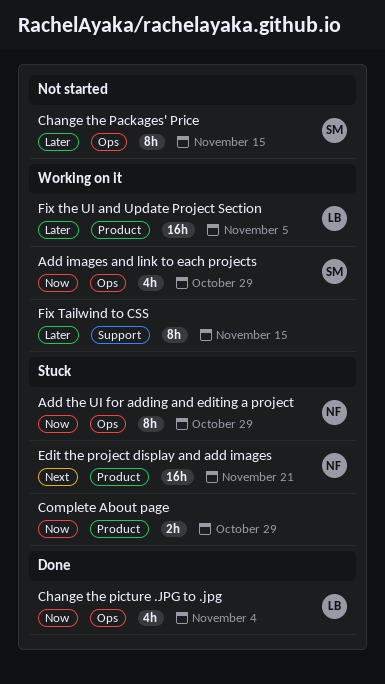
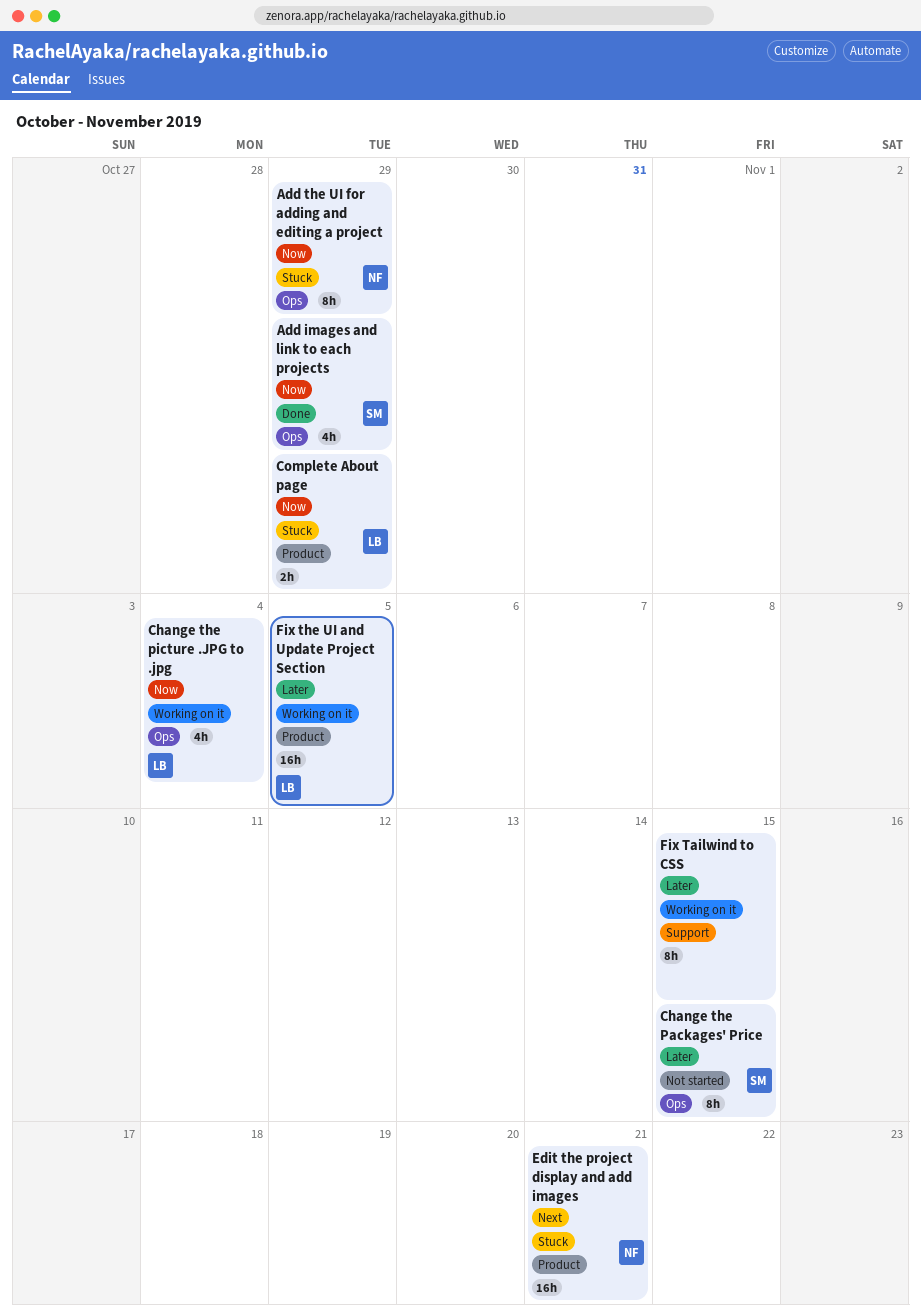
Add images and link to each projects, status: Working on it -> Done
Change the picture .JPG to .jpg, status: Done -> Working on it
Complete About page, owner: none -> LB

